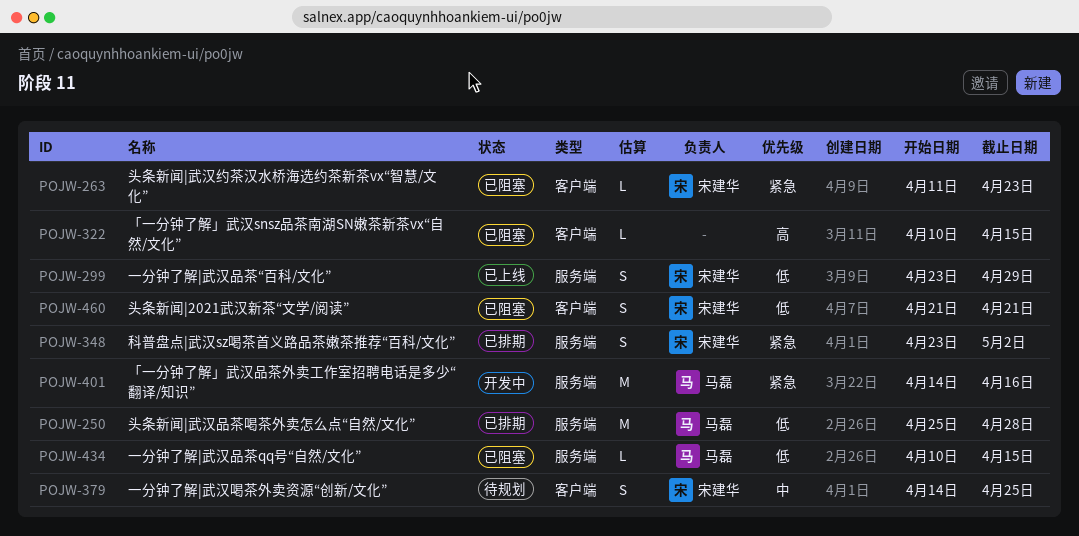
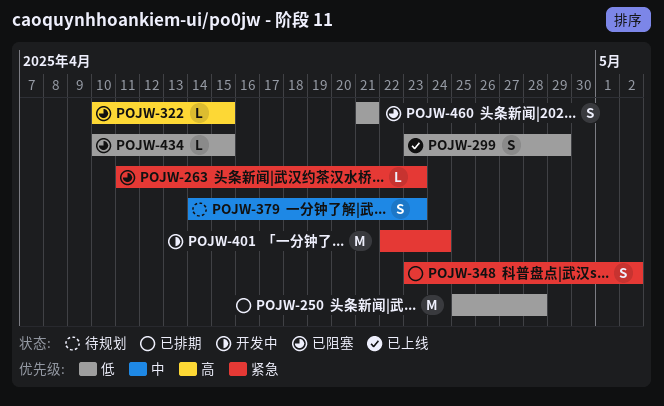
POJW-379, due: Apr 25 -> Apr 23
POJW-401, start: Apr 14 -> Apr 22
POJW-401, due: Apr 16 -> Apr 24

